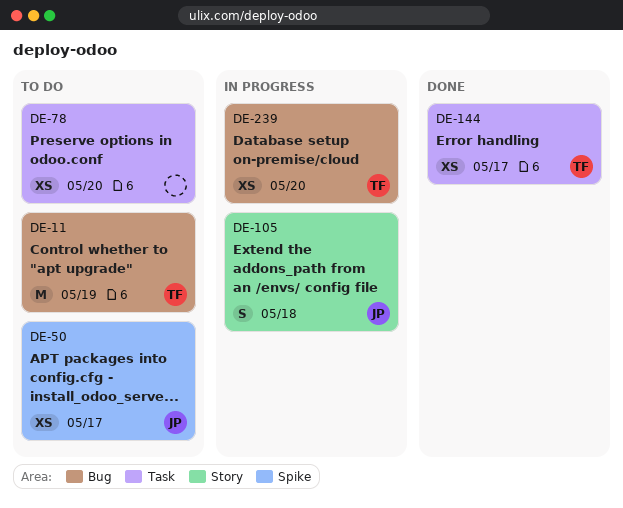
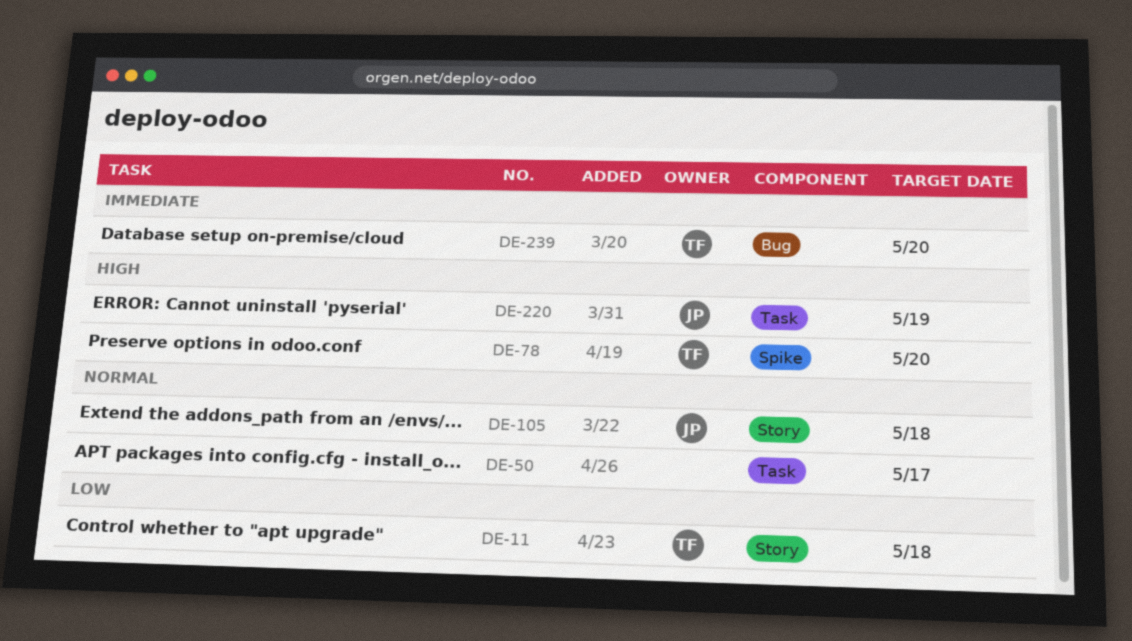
DE-11, label: Bug -> Story
DE-11, due: May 19 -> May 18
DE-50, owner: JP -> none
DE-50, label: Spike -> Task
DE-78, owner: none -> TF
DE-78, label: Task -> Spike
DE-144: present -> none
DE-220: none -> present

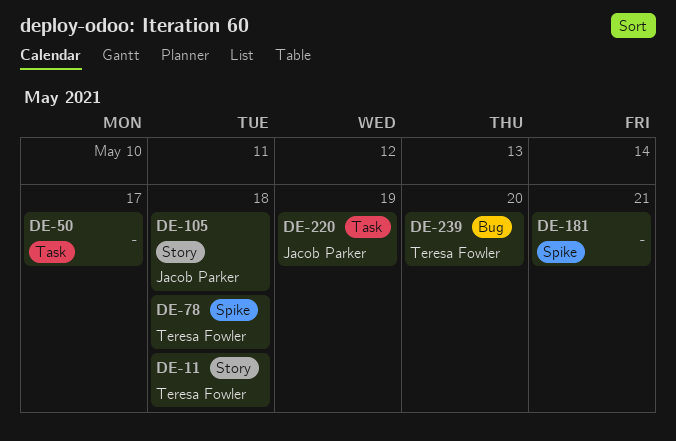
DE-78, due: May 20 -> May 18
DE-181: none -> present

